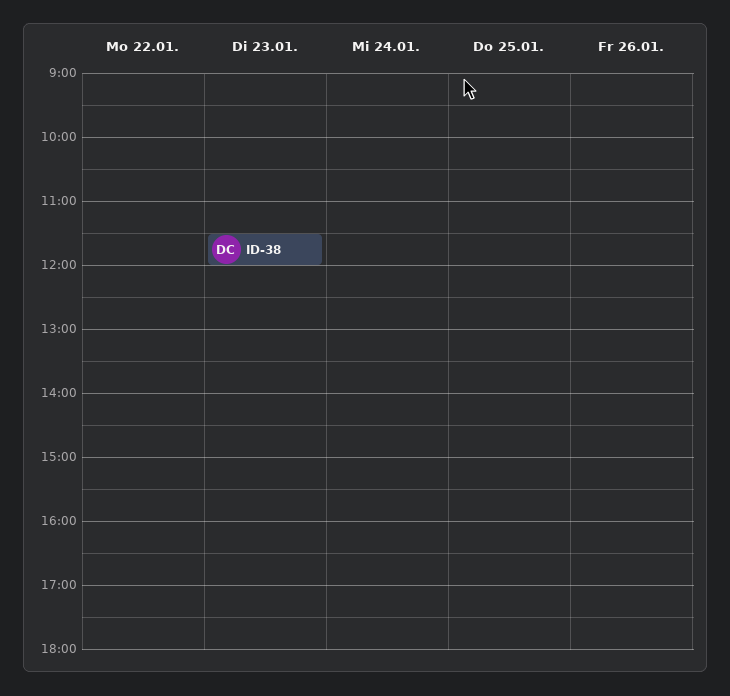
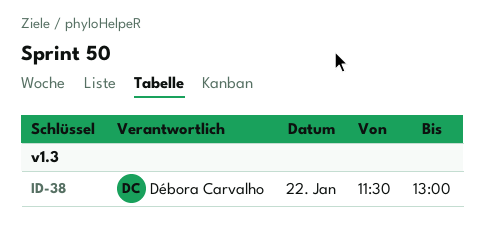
ID-38, day: Jan 23 -> Jan 22
ID-38, ends: 12:00 -> 13:00

